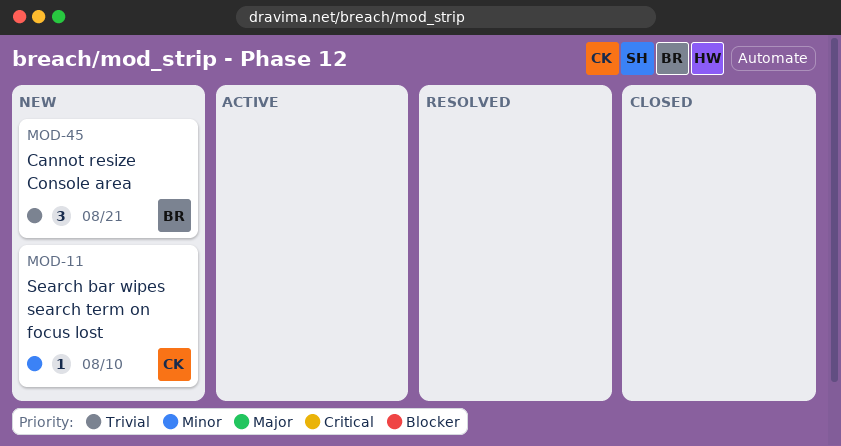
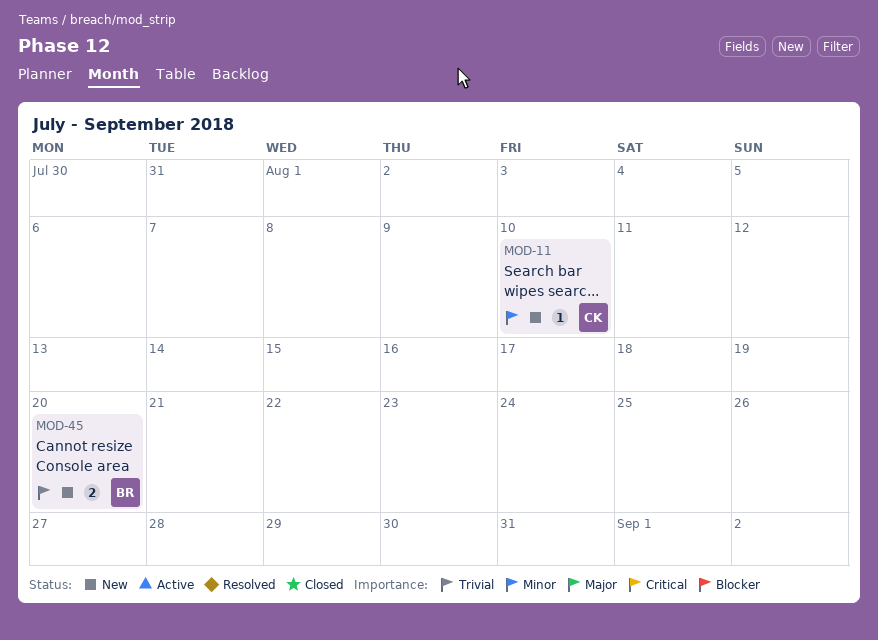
MOD-45, estimate: 3 -> 2
MOD-45, due: Aug 21 -> Aug 20

